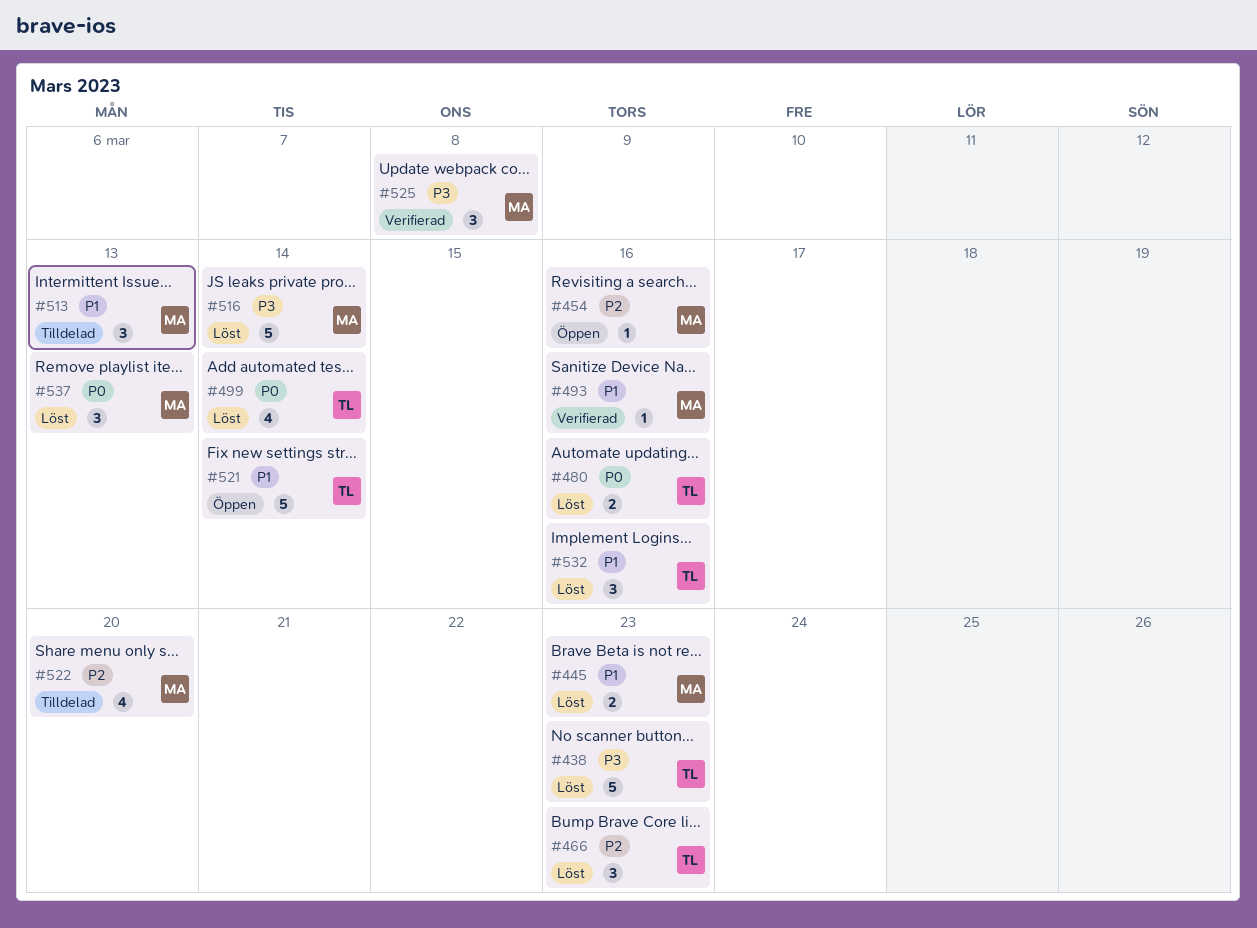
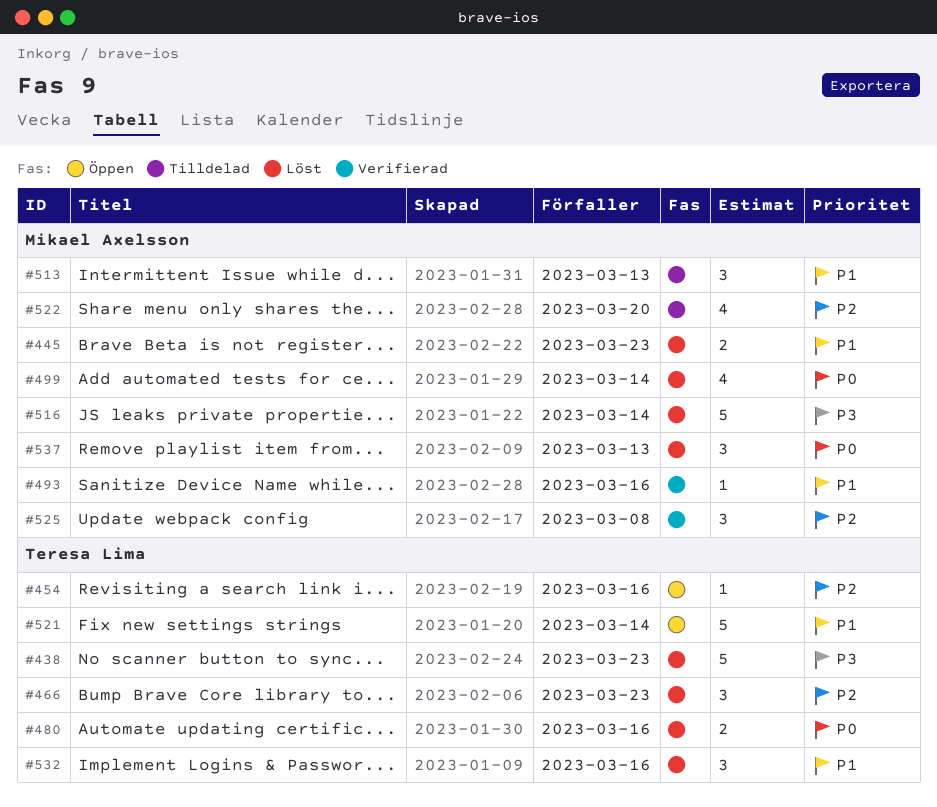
#454, owner: Mikael Axelsson -> Teresa Lima
#499, owner: Teresa Lima -> Mikael Axelsson
#525, priority: P3 -> P2

